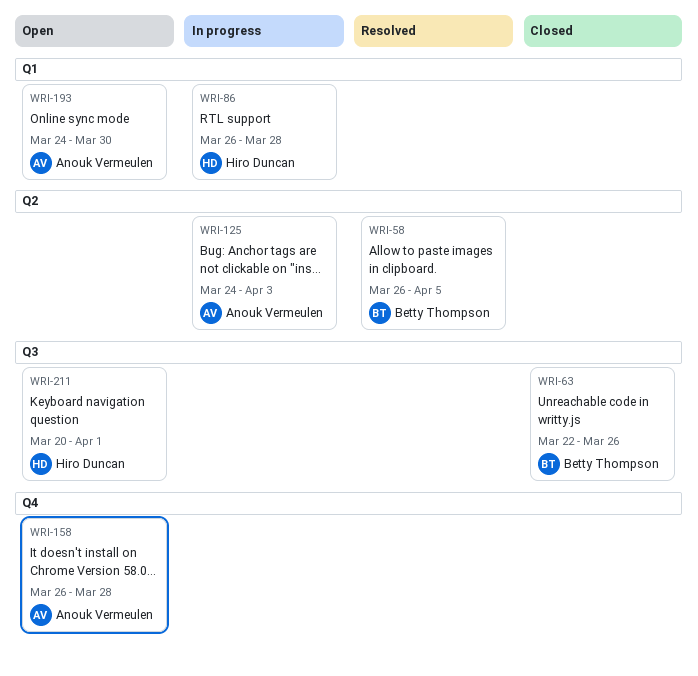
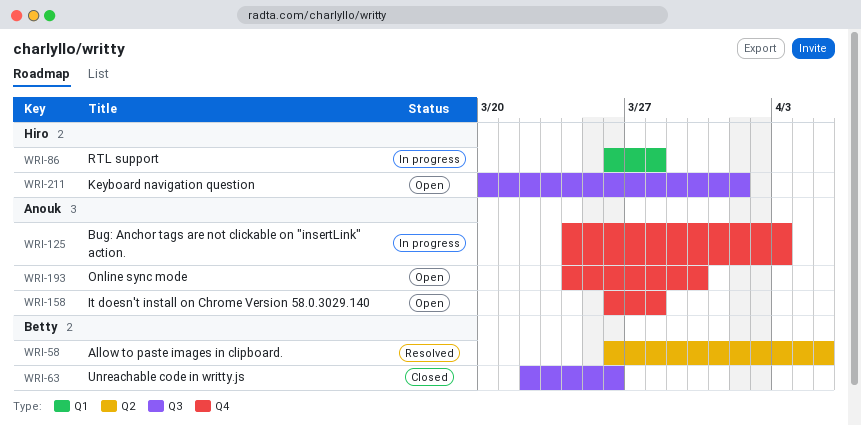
WRI-125, label: Q2 -> Q4
WRI-193, label: Q1 -> Q4

